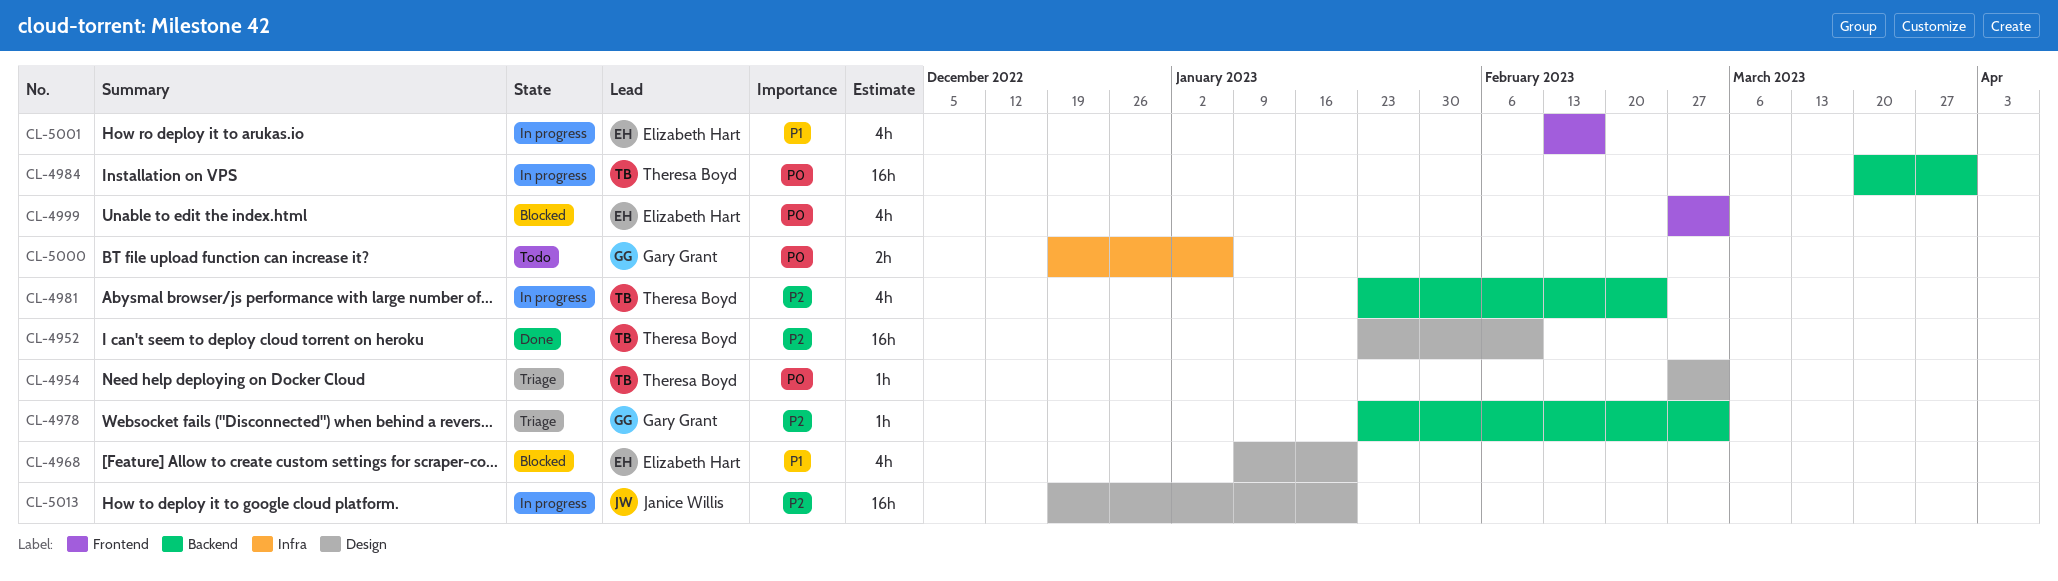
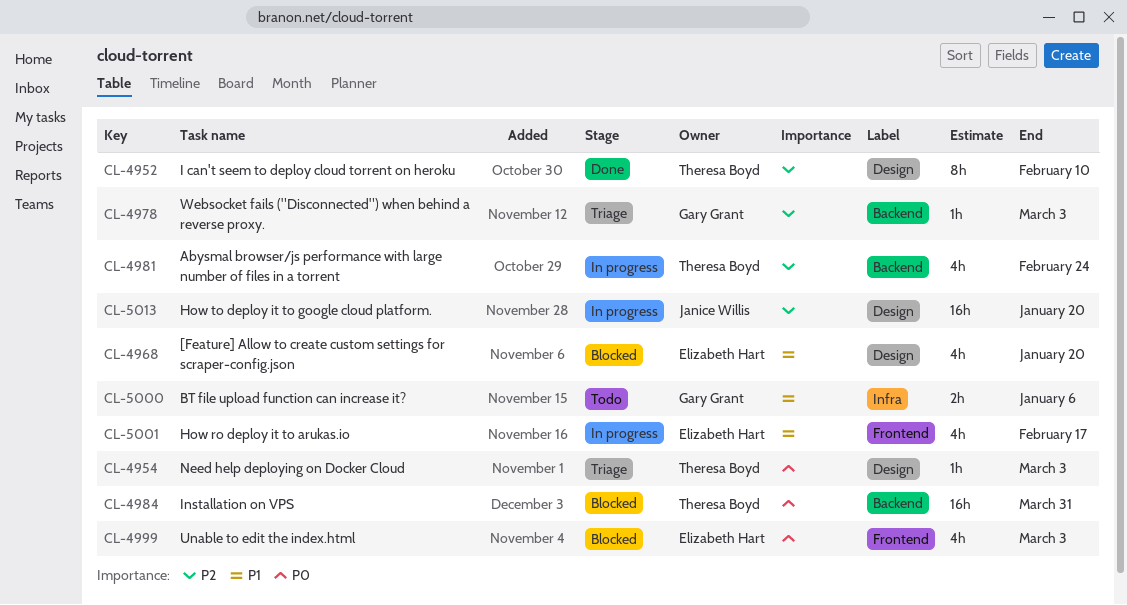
CL-4952, estimate: 16h -> 8h
CL-4984, status: In progress -> Blocked
CL-5000, priority: P0 -> P1

